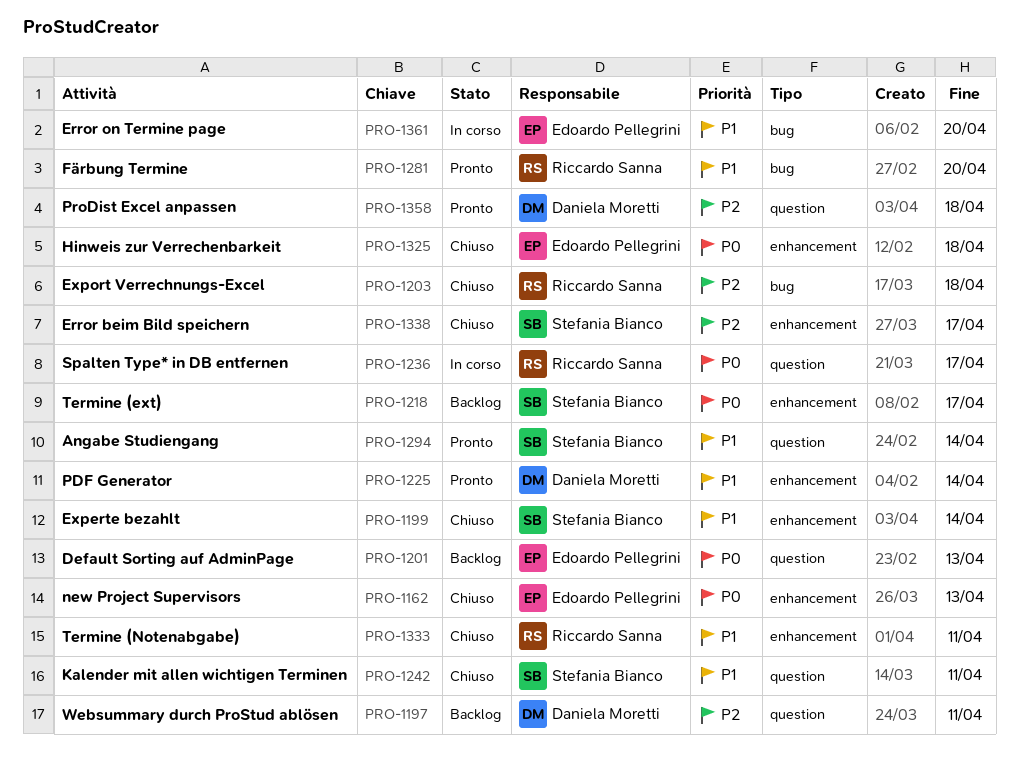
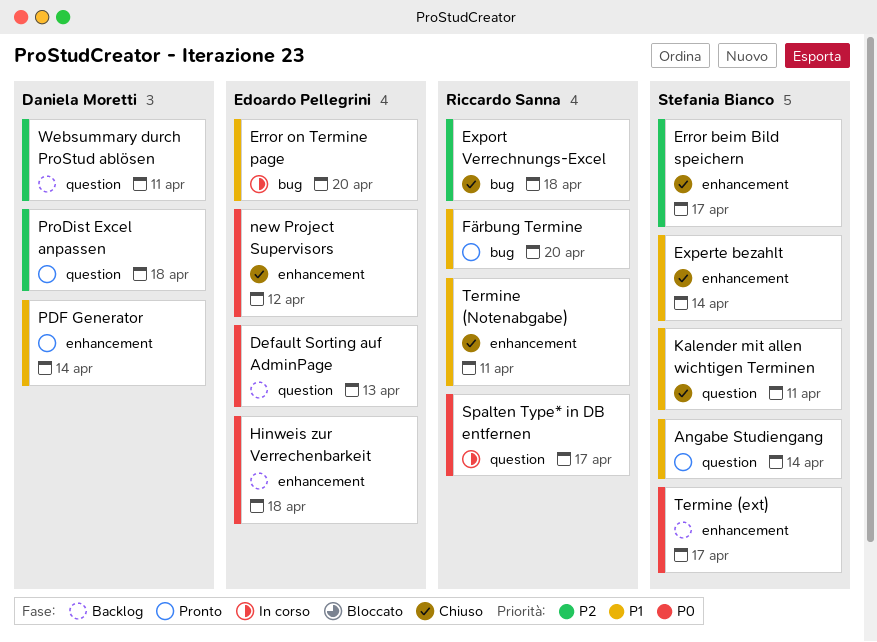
Hinweis zur Verrechenbarkeit, status: Chiuso -> Backlog
new Project Supervisors, due: Apr 13 -> Apr 12

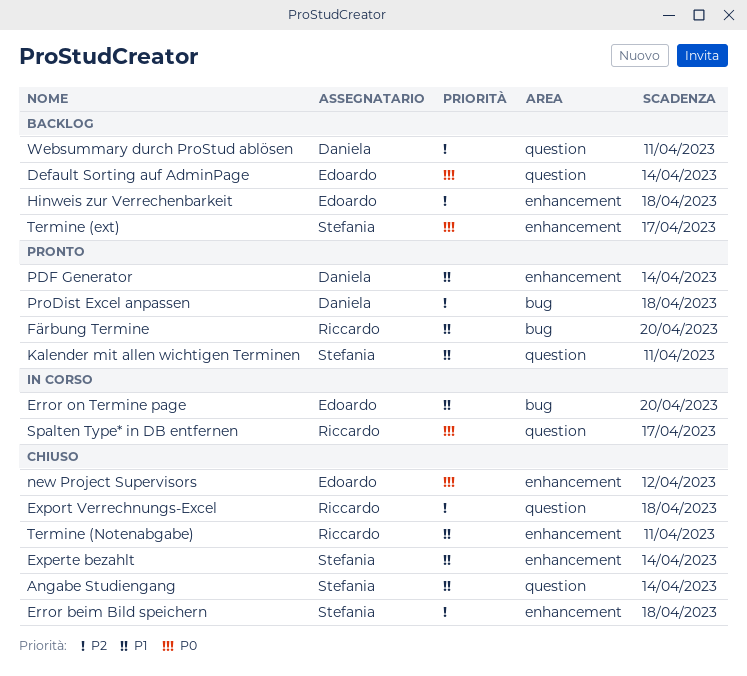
Angabe Studiengang, status: Pronto -> Chiuso
Default Sorting auf AdminPage, due: Apr 13 -> Apr 14
Error beim Bild speichern, due: Apr 17 -> Apr 18
Export Verrechnungs-Excel, label: bug -> question
Hinweis zur Verrechenbarkeit, priority: P0 -> P2
Kalender mit allen wichtigen Terminen, status: Chiuso -> Pronto
ProDist Excel anpassen, label: question -> bug

